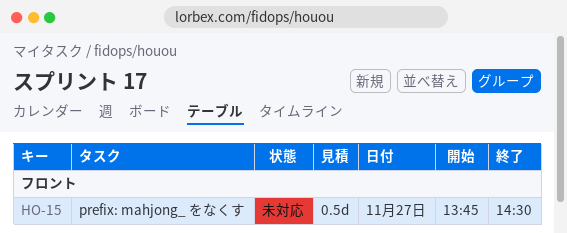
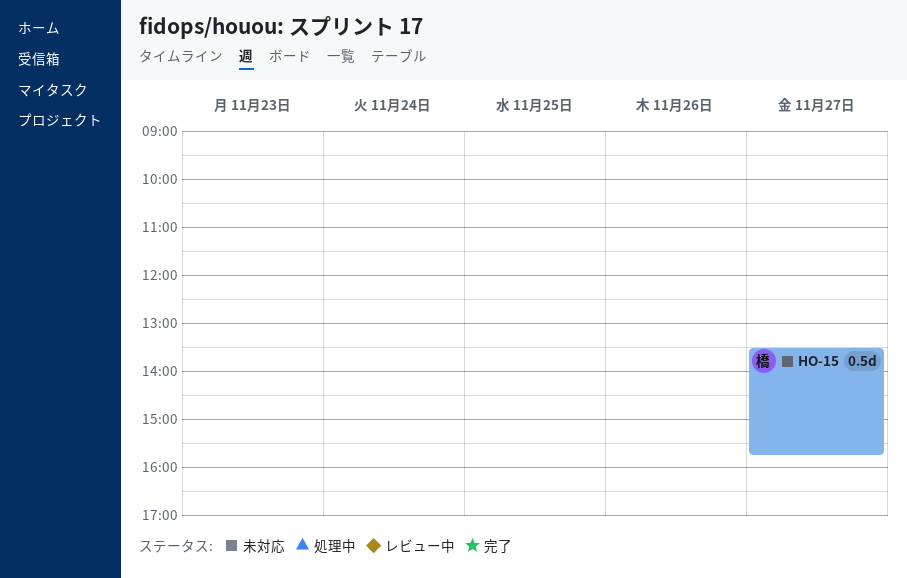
HO-15, begins: 13:45 -> 13:30
HO-15, ends: 14:30 -> 15:45

